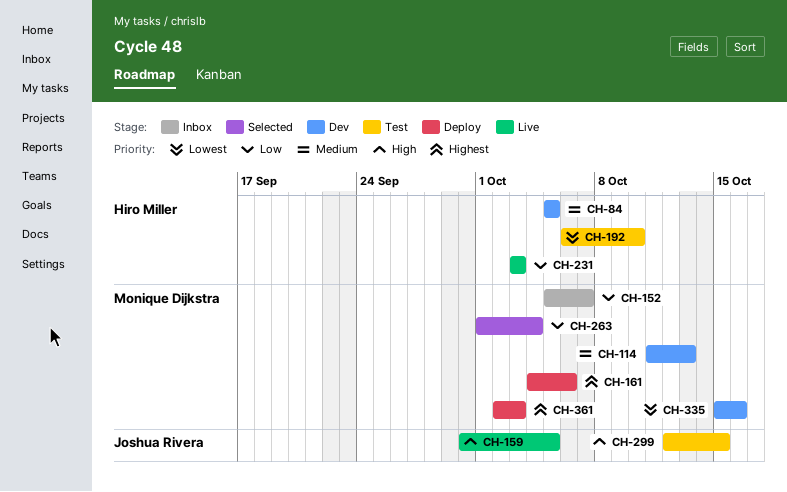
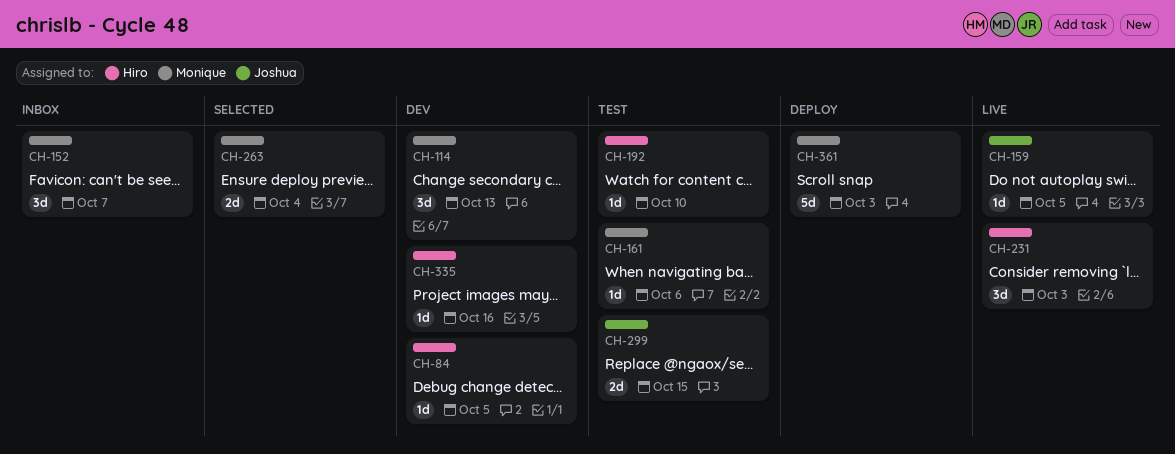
CH-161, status: Deploy -> Test
CH-335, owner: Monique Dijkstra -> Hiro Miller

